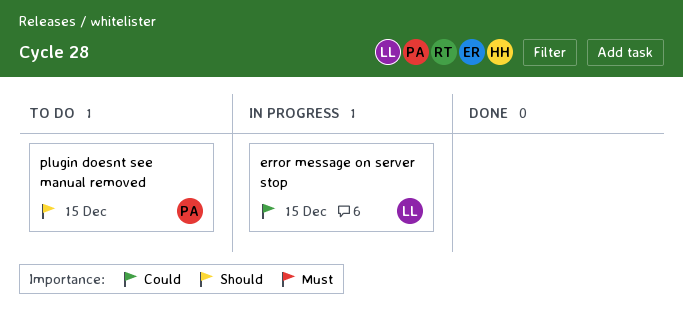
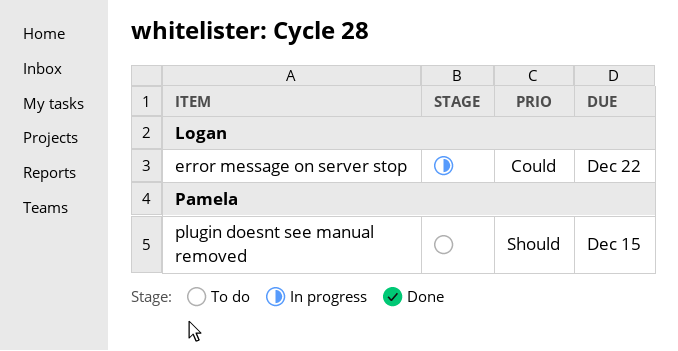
error message on server stop, due: Dec 15 -> Dec 22

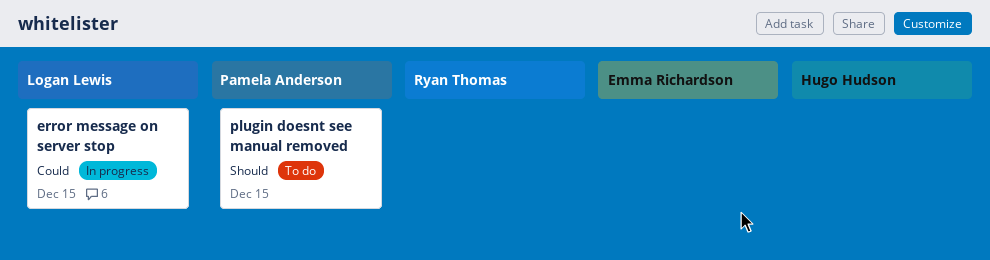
error message on server stop, due: Dec 22 -> Dec 15

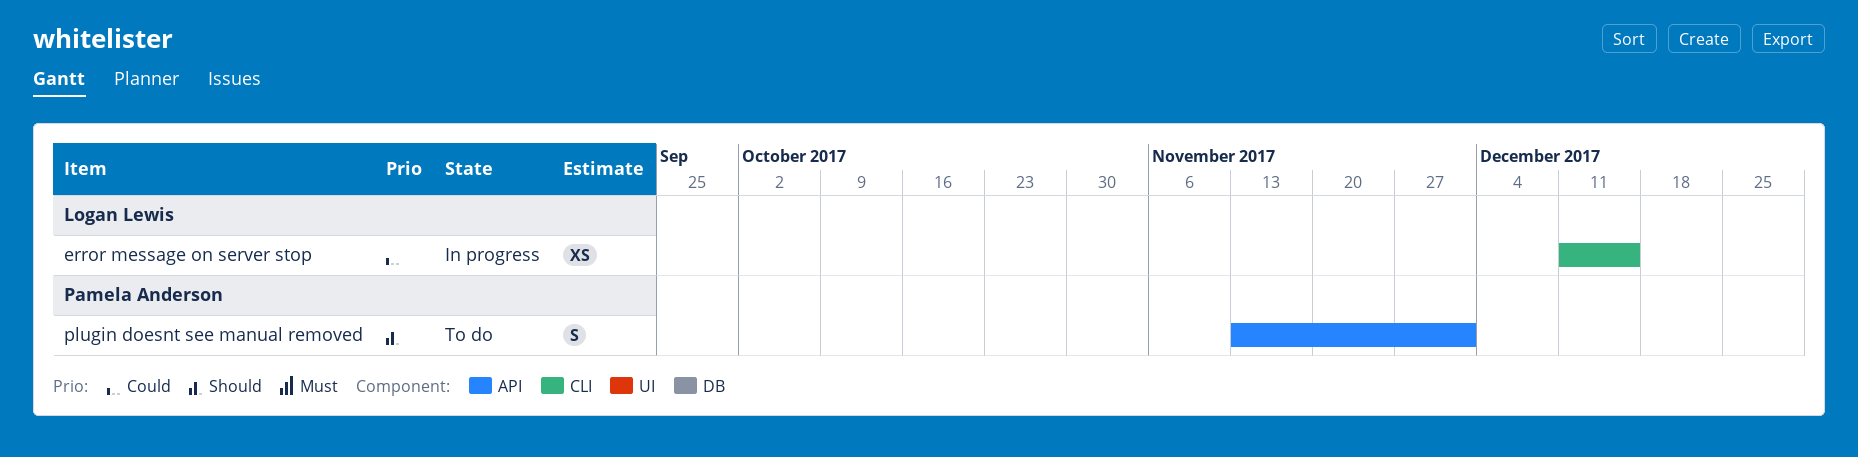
plugin doesnt see manual removed, due: Dec 15 -> Dec 1

